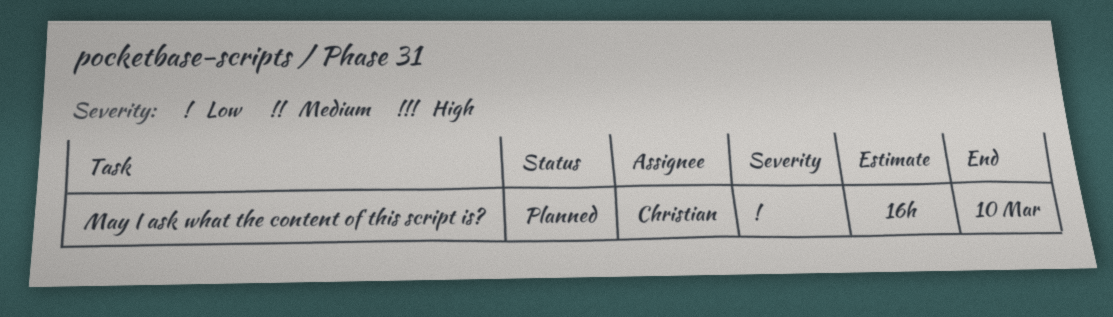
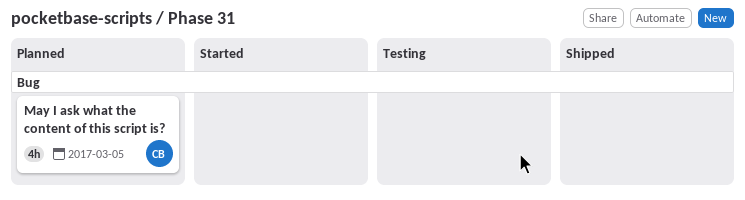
May I ask what the content of this script is?, estimate: 16h -> 4h
May I ask what the content of this script is?, due: Mar 10 -> Mar 5

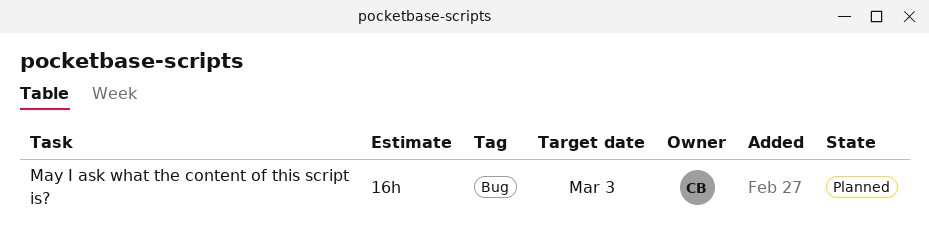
May I ask what the content of this script is?, estimate: 4h -> 16h
May I ask what the content of this script is?, due: Mar 5 -> Mar 3

